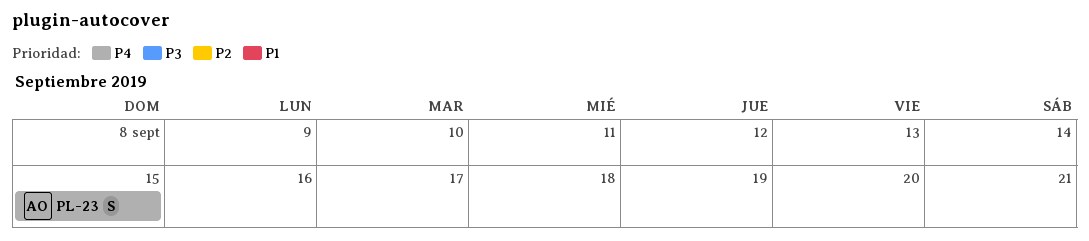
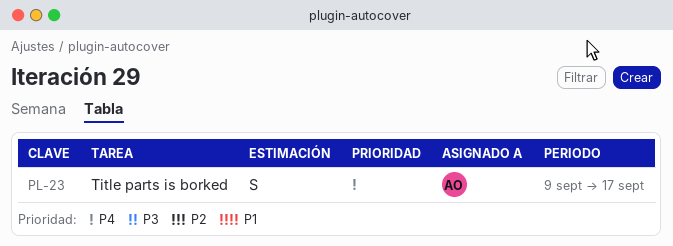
PL-23, start: Sep 15 -> Sep 9
PL-23, due: Sep 15 -> Sep 17

